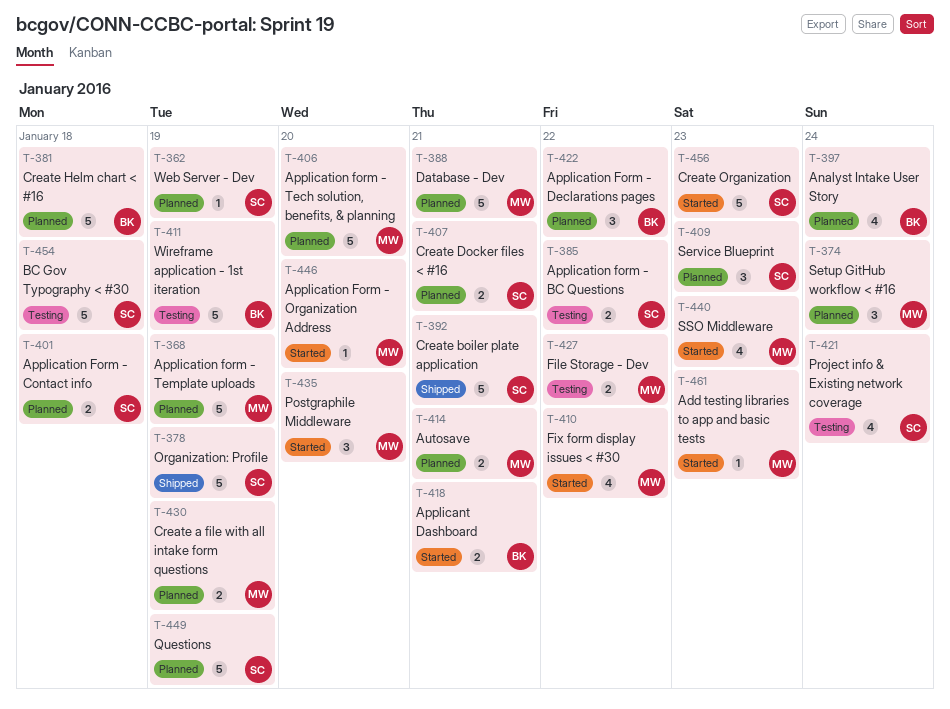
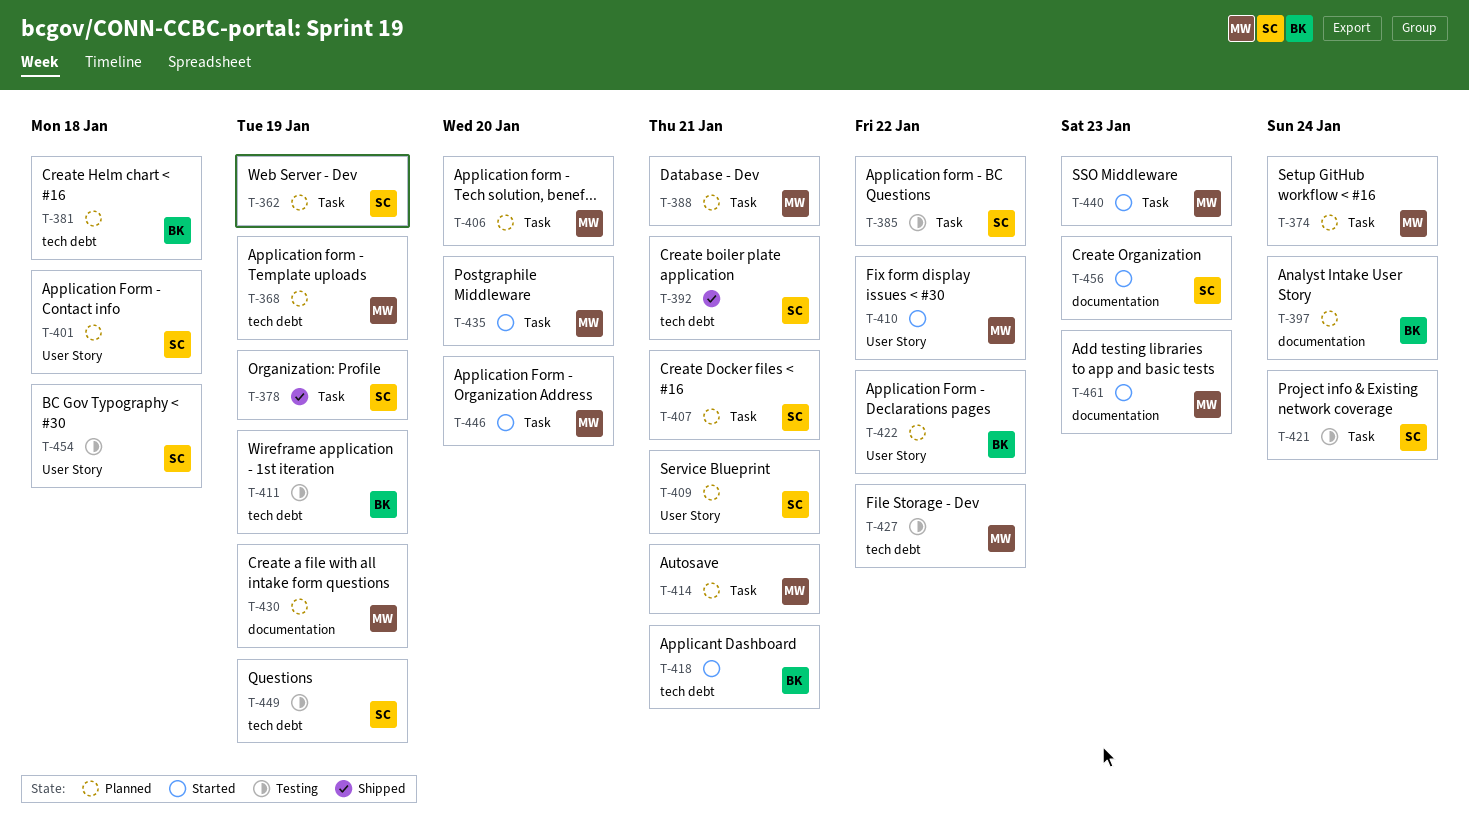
T-409, due: Jan 23 -> Jan 21
T-449, status: Planned -> Testing

